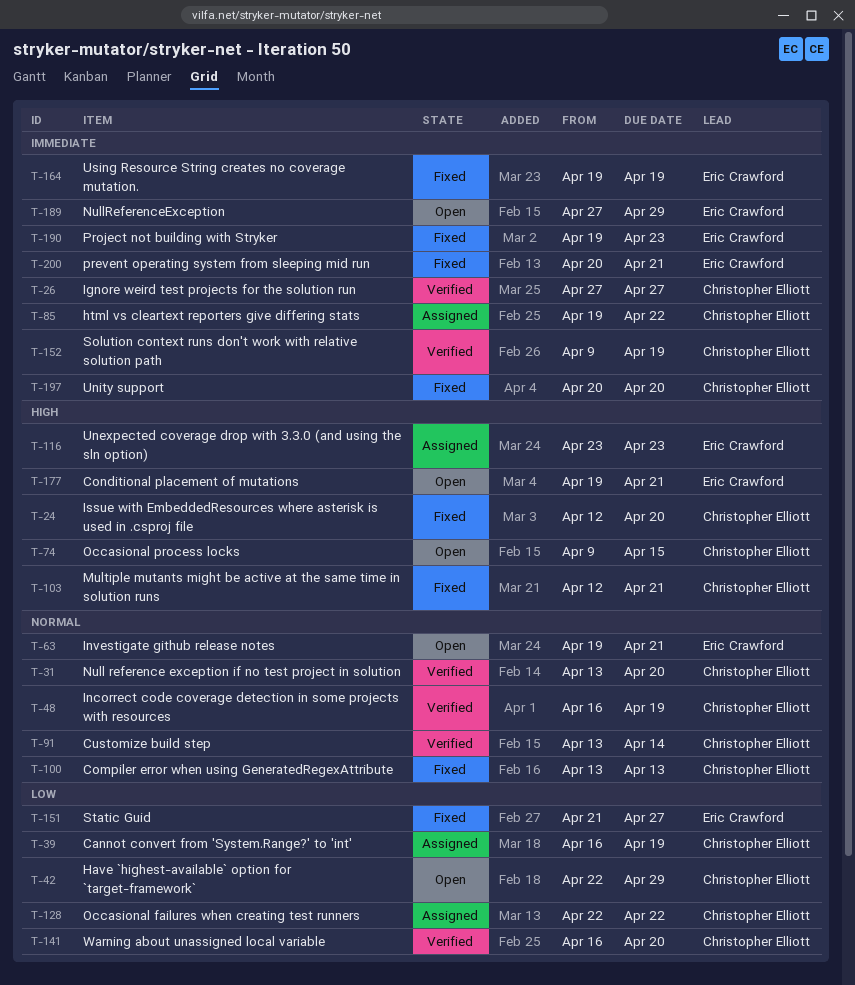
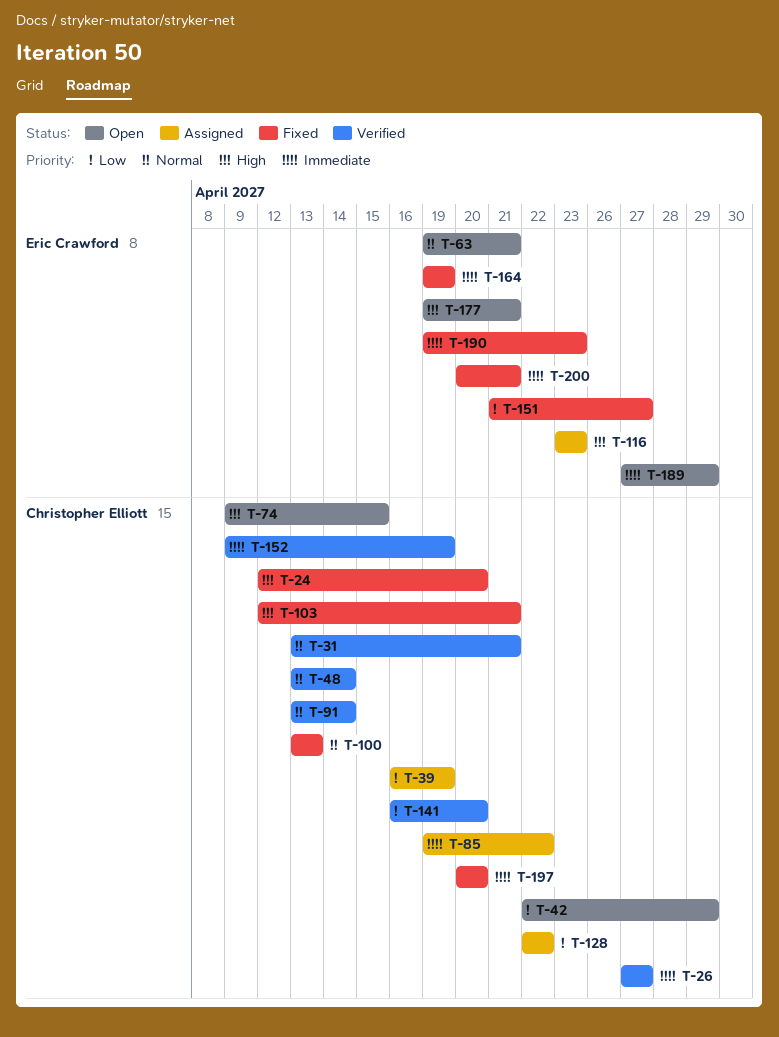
T-31, due: Apr 20 -> Apr 21
T-48, start: Apr 16 -> Apr 13
T-48, due: Apr 19 -> Apr 14

